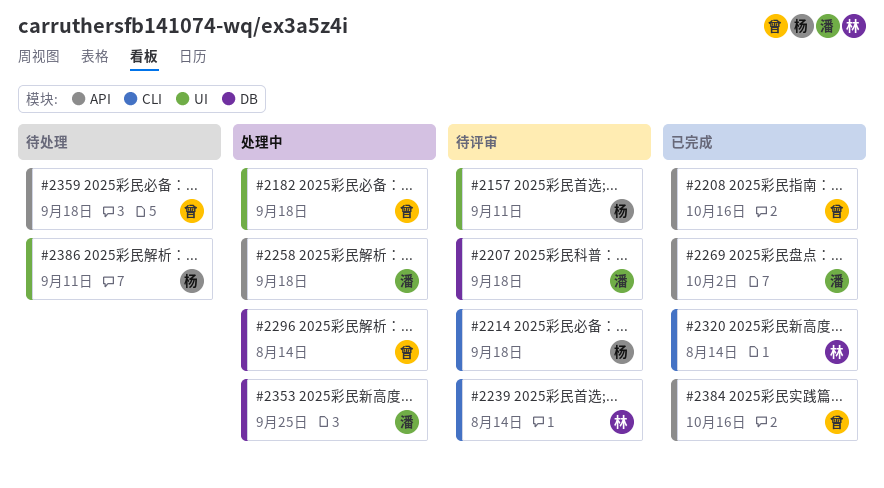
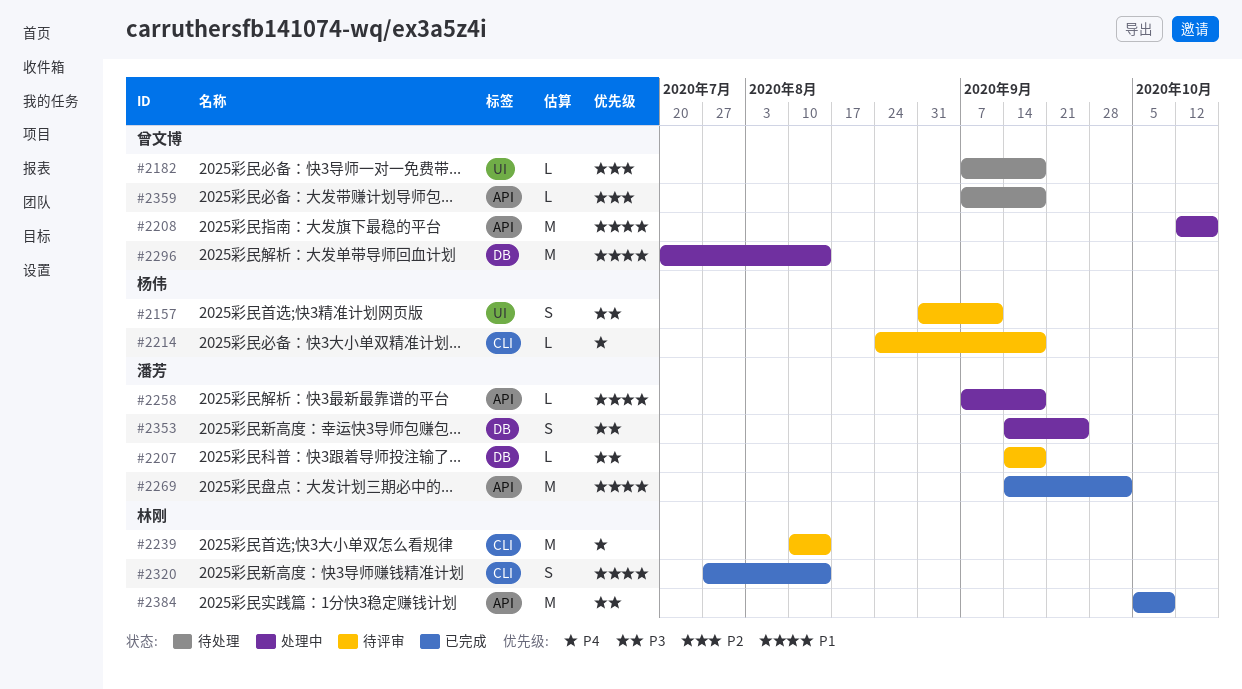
#2182, status: 处理中 -> 待处理
#2208, status: 已完成 -> 处理中
#2384, owner: 曾文博 -> 林刚
#2384, due: Oct 16 -> Oct 9
#2386: present -> none

